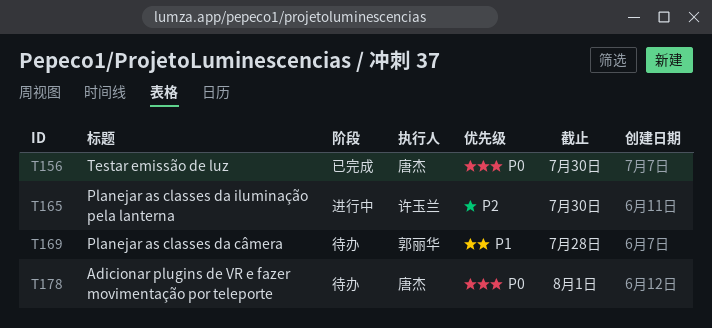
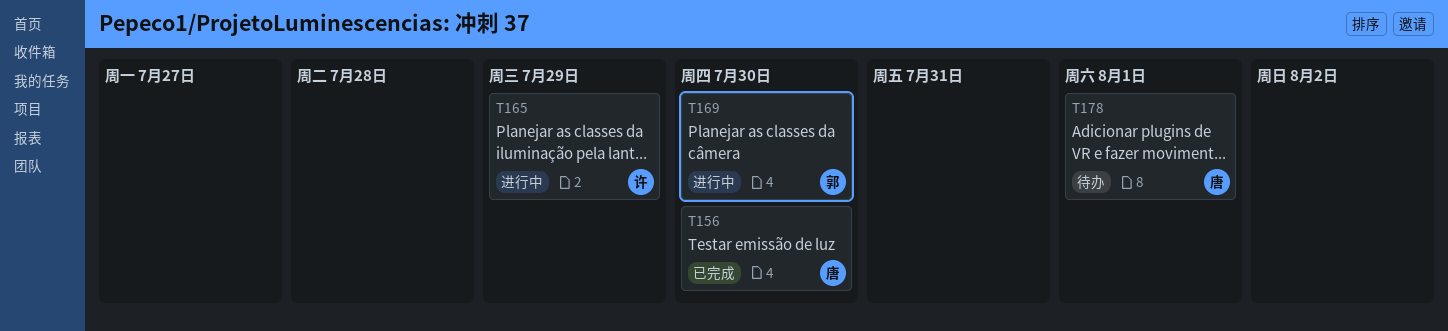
T165, due: Jul 30 -> Jul 29
T169, status: 待办 -> 进行中
T169, due: Jul 28 -> Jul 30

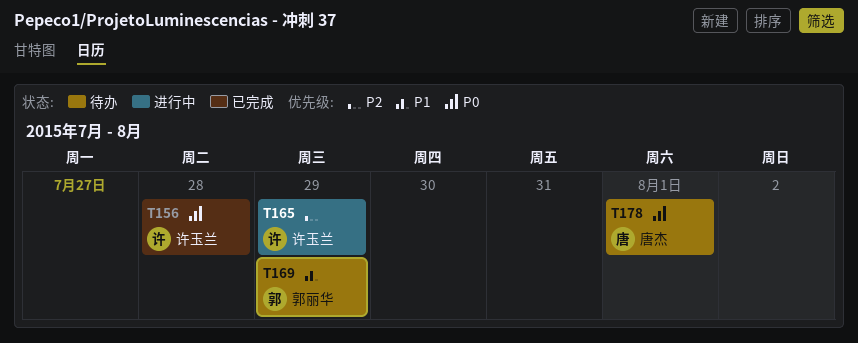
T156, owner: 唐杰 -> 许玉兰
T156, due: Jul 30 -> Jul 28
T169, status: 进行中 -> 待办
T169, due: Jul 30 -> Jul 29

